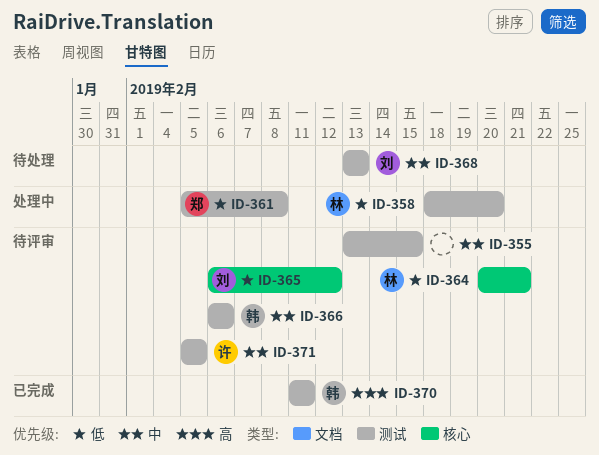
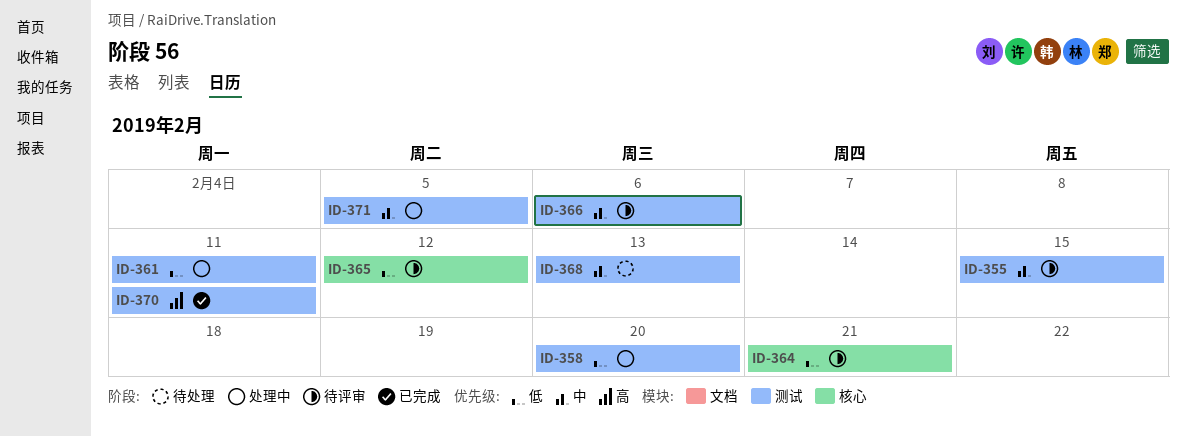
ID-361, due: Feb 8 -> Feb 11
ID-371, status: 待评审 -> 处理中

